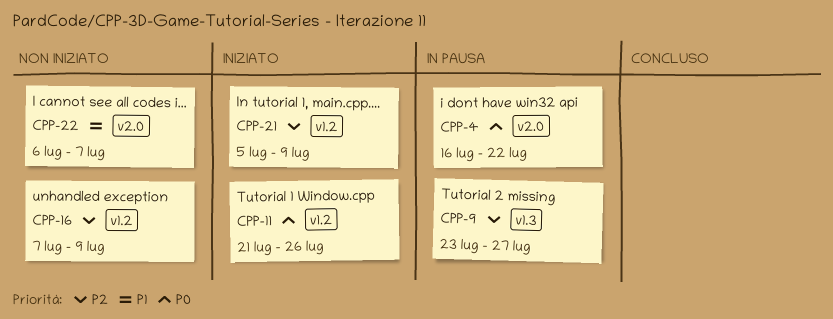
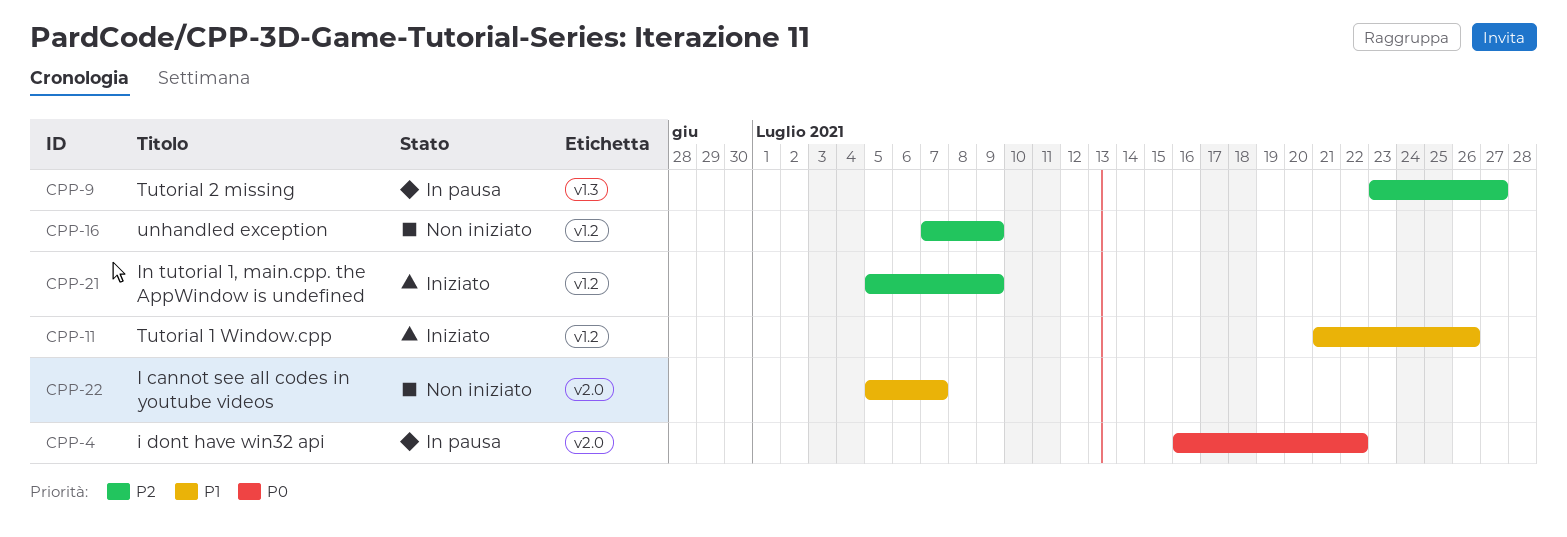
CPP-11, priority: P0 -> P1
CPP-22, start: Jul 6 -> Jul 5

